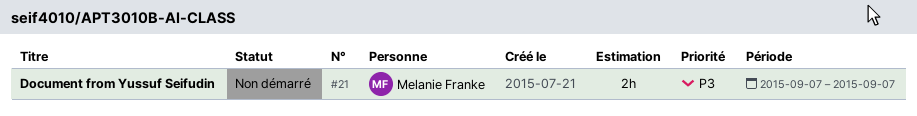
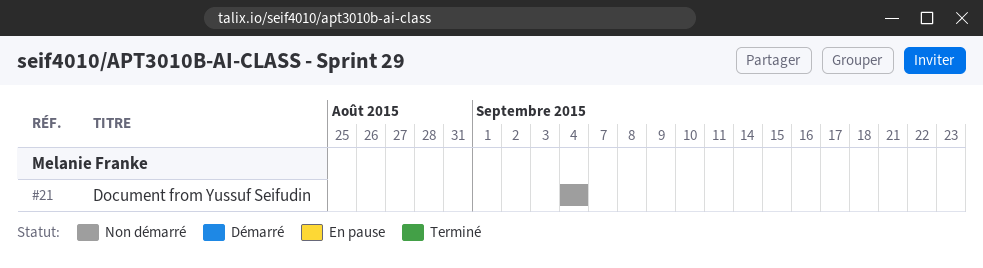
#21, start: Sep 7 -> Sep 4
#21, due: Sep 7 -> Sep 4

